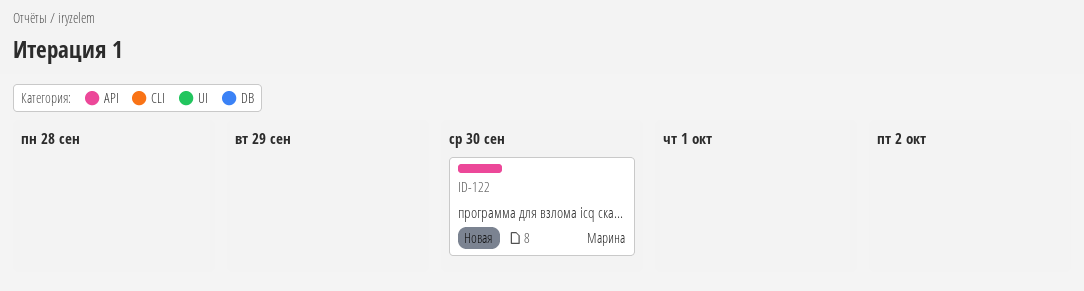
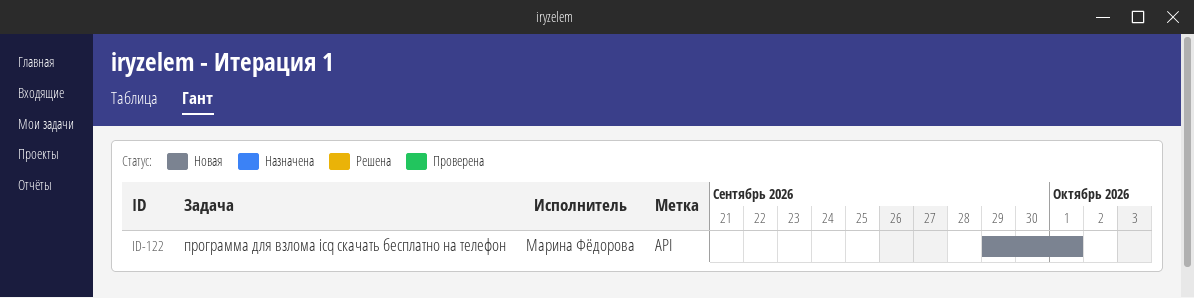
ID-122, due: Sep 30 -> Oct 1

